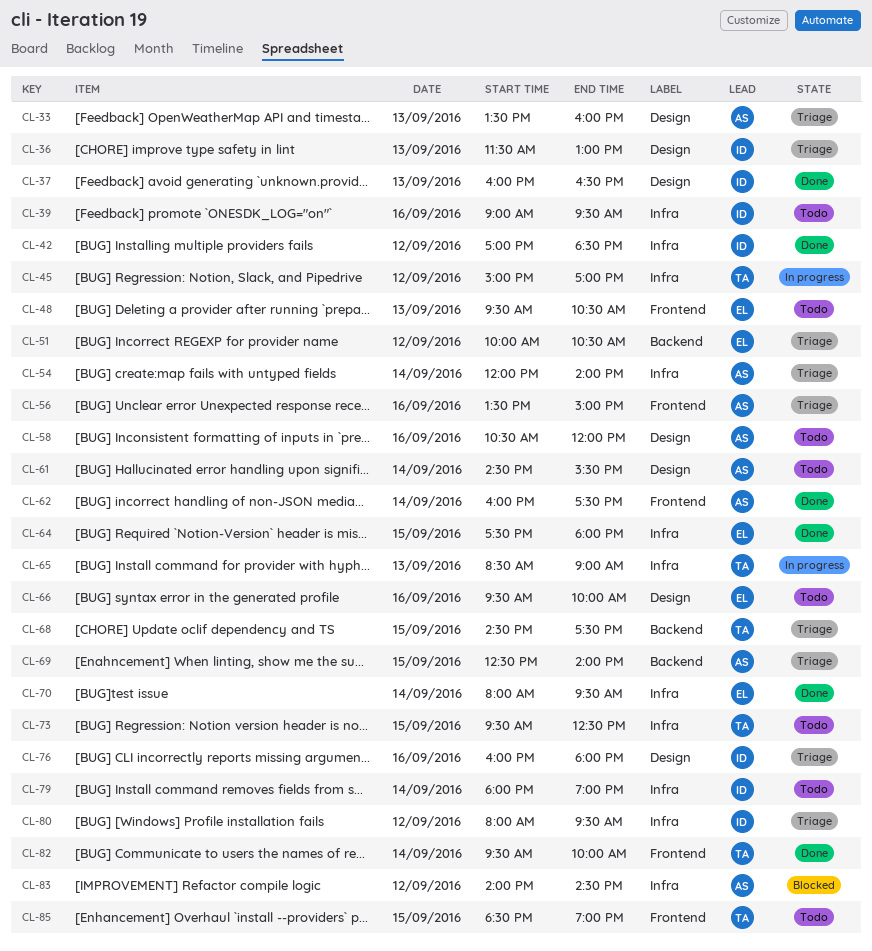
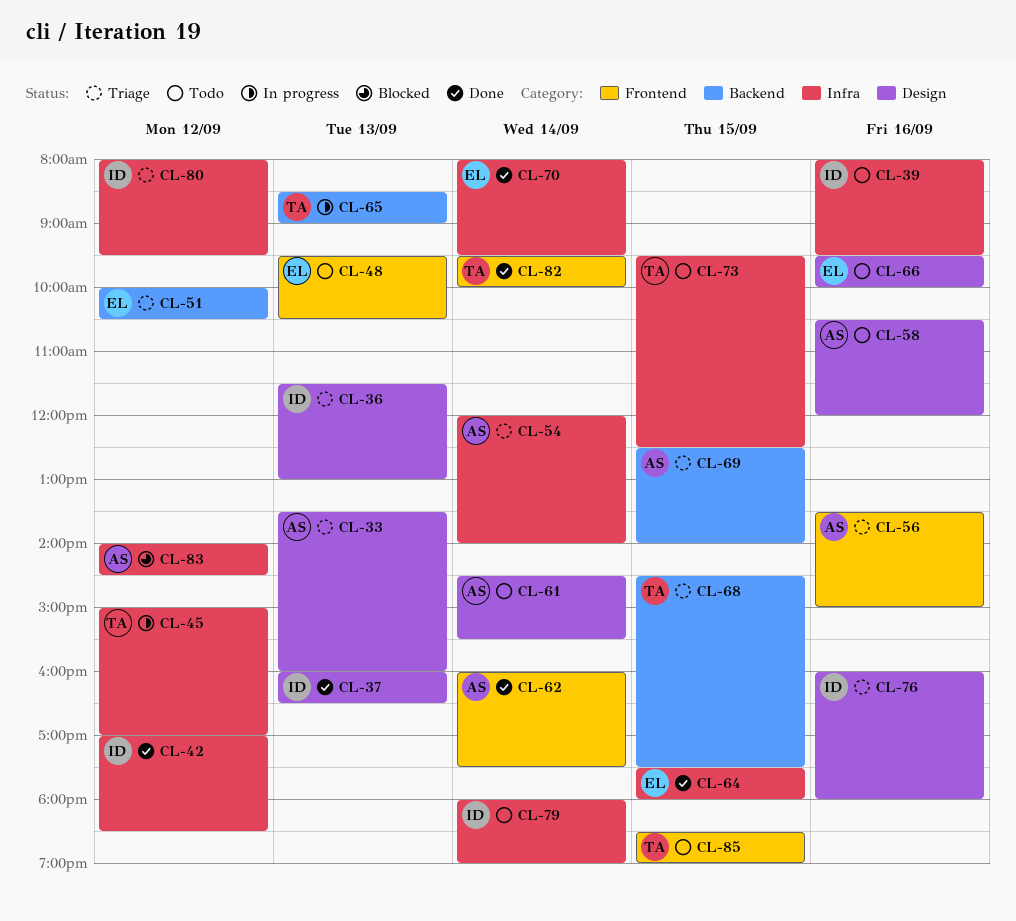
CL-39, begins: 09:00 -> 08:00
CL-65, label: Infra -> Backend

